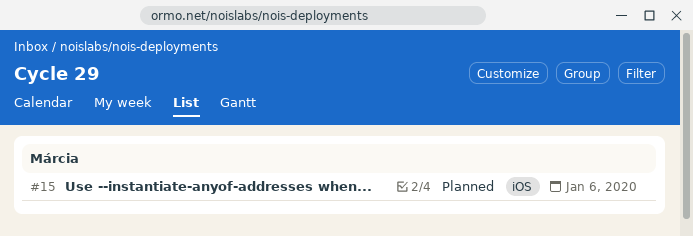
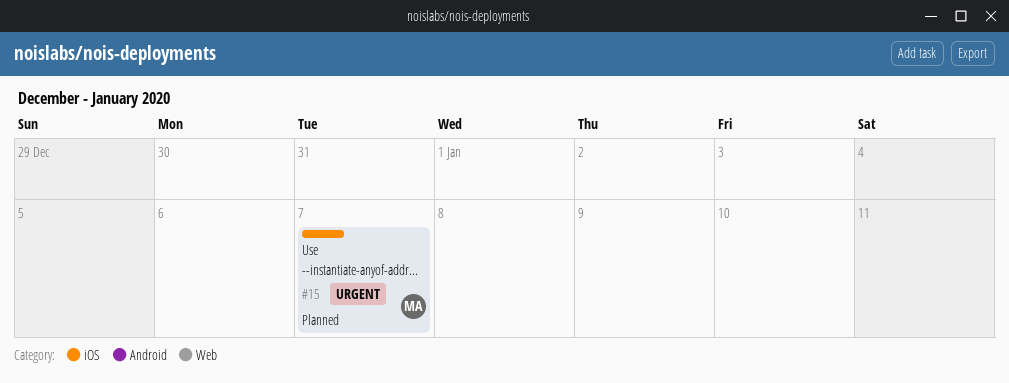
#15, due: Jan 6 -> Jan 7

